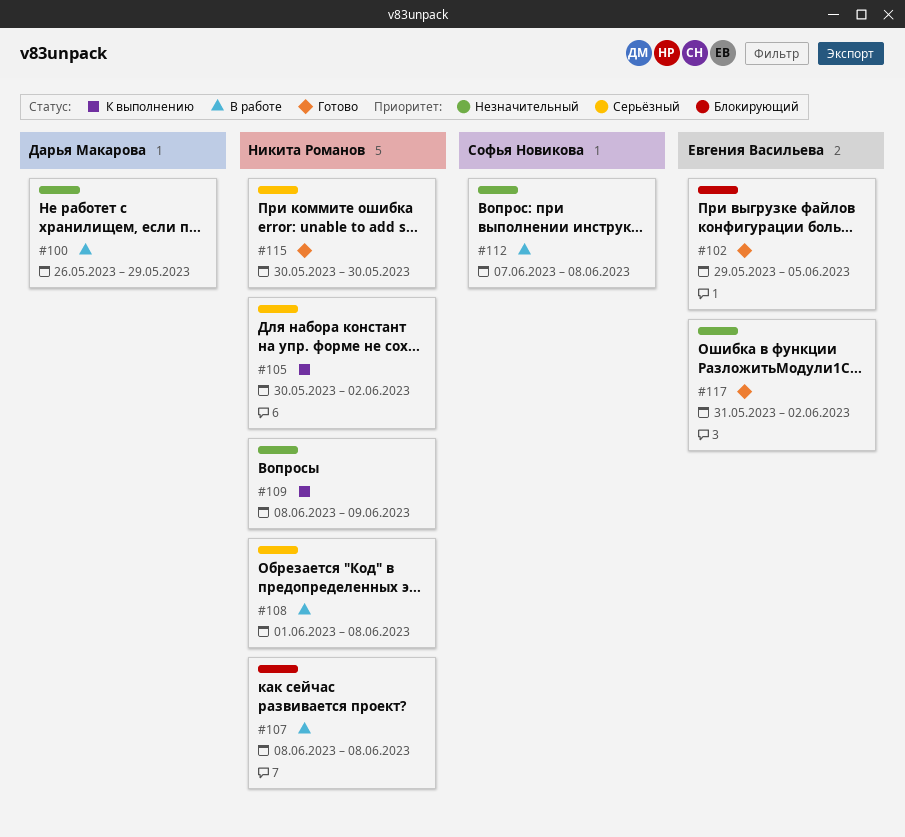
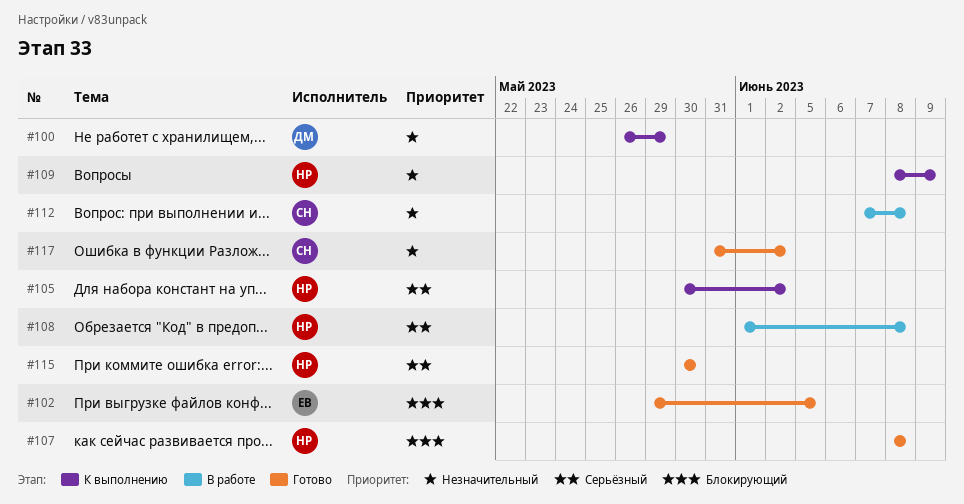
#100, status: В работе -> К выполнению
#107, status: В работе -> Готово
#117, owner: Евгения Васильева -> Софья Новикова

